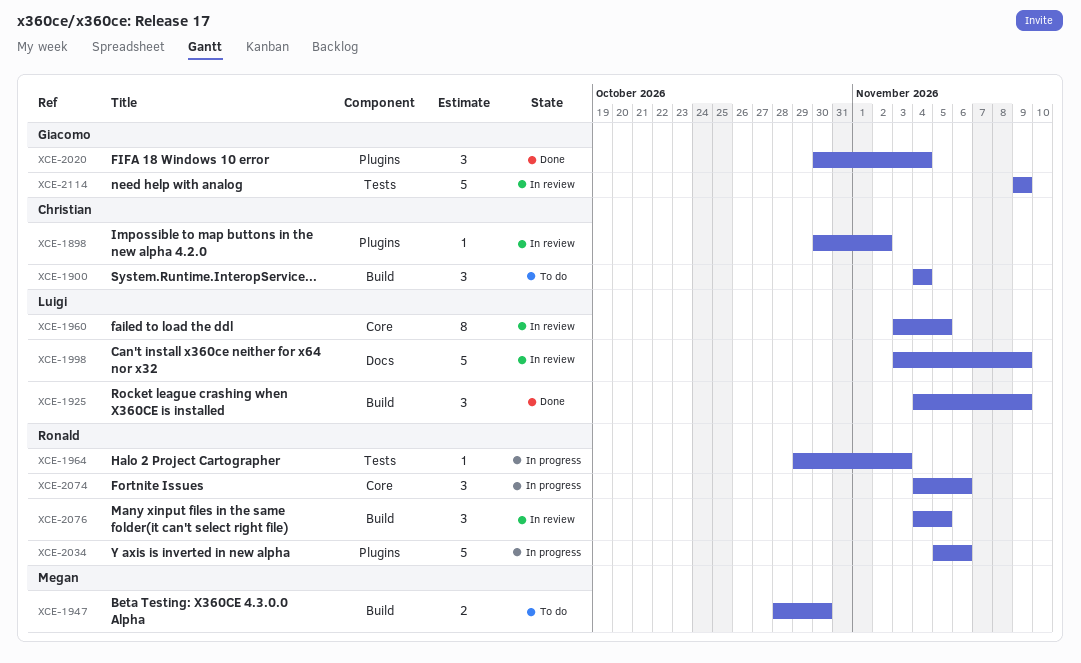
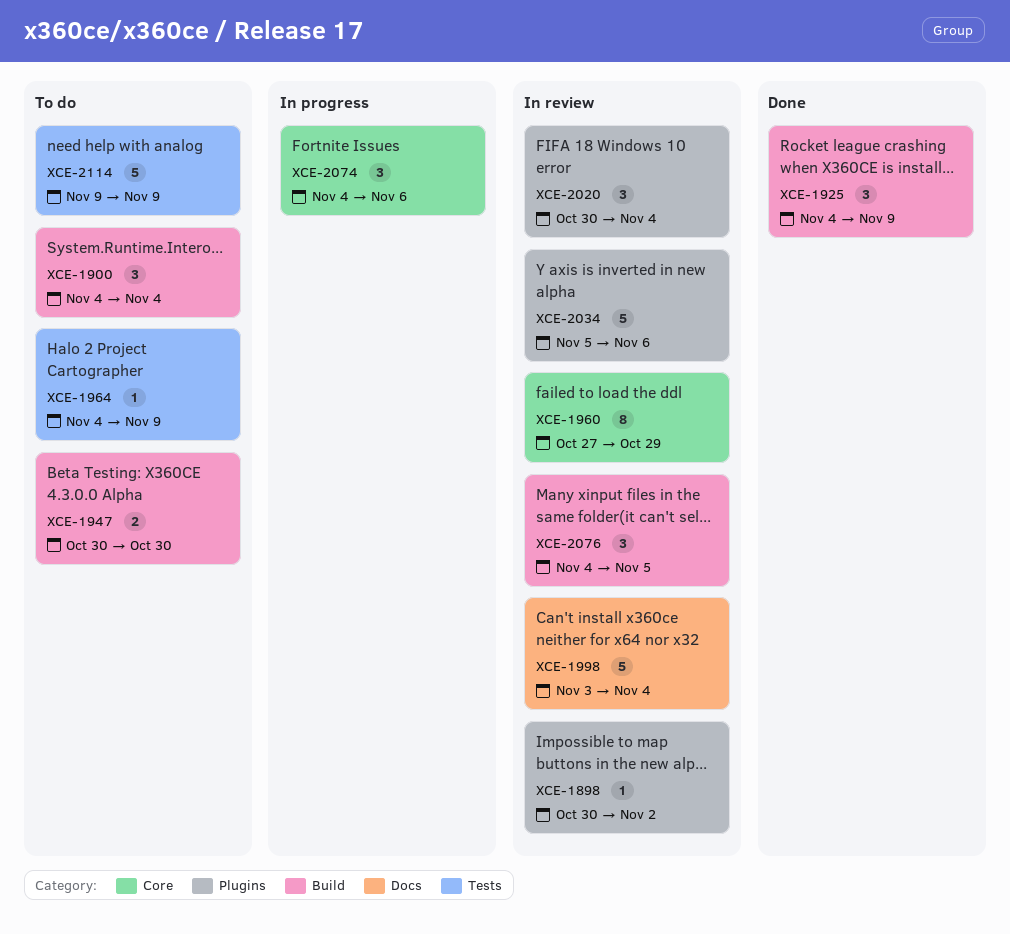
XCE-1947, start: Oct 28 -> Oct 30
XCE-1960, start: Nov 3 -> Oct 27
XCE-1960, due: Nov 5 -> Oct 29
XCE-1964, status: In progress -> To do
XCE-1964, start: Oct 29 -> Nov 4
XCE-1964, due: Nov 3 -> Nov 9
XCE-1998, due: Nov 9 -> Nov 4
XCE-2020, status: Done -> In review
XCE-2034, status: In progress -> In review
XCE-2114, status: In review -> To do

